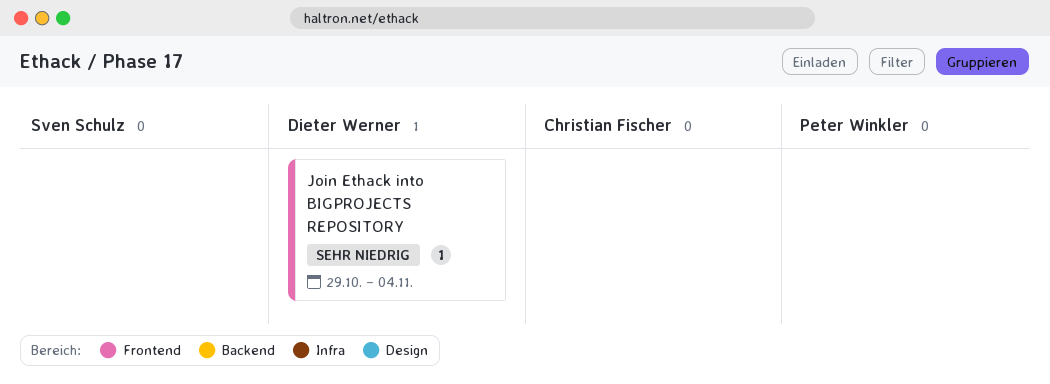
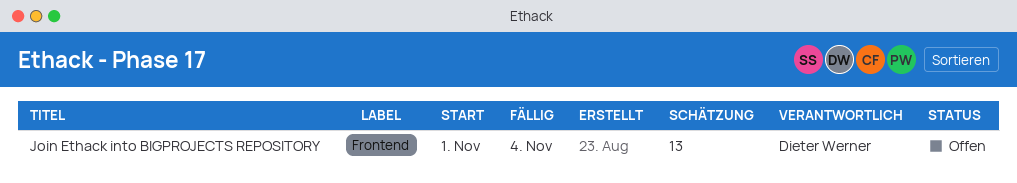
Join Ethack into BIGPROJECTS REPOSITORY, estimate: 1 -> 13
Join Ethack into BIGPROJECTS REPOSITORY, start: Oct 29 -> Nov 1

